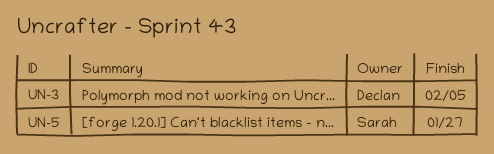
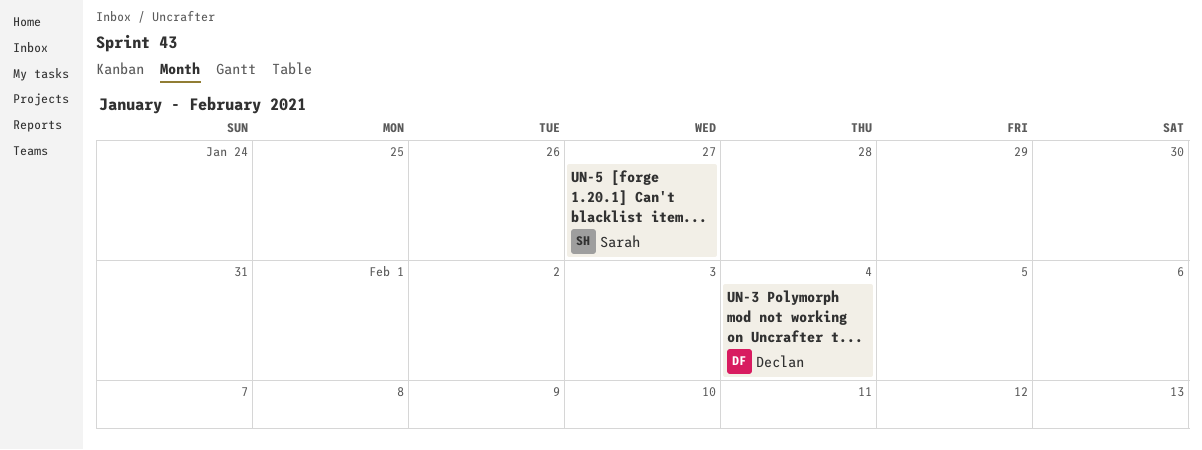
UN-3, due: Feb 5 -> Feb 4

